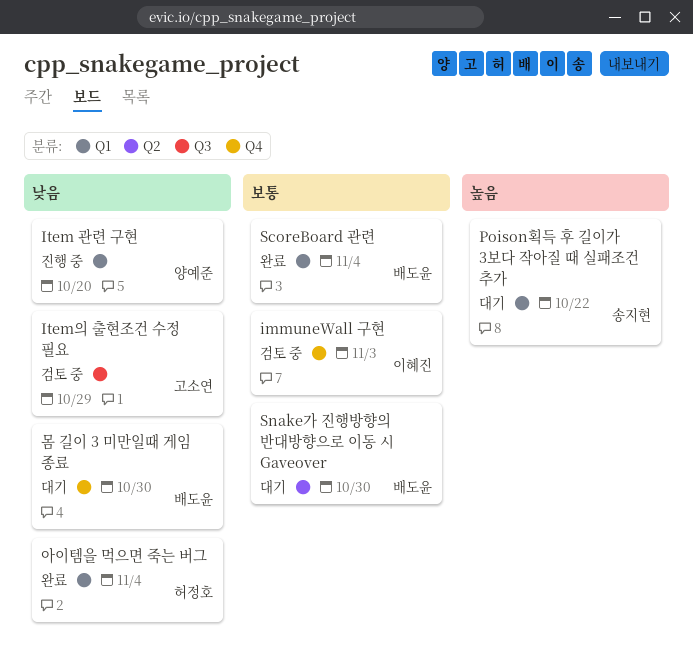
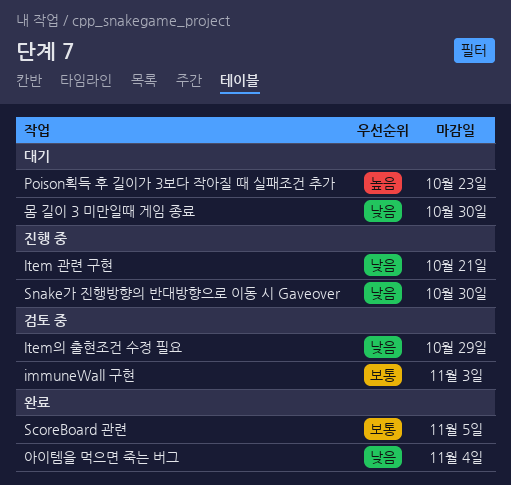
Item 관련 구현, due: Oct 20 -> Oct 21
Poison획득 후 길이가 3보다 작아질 때 실패조건 추가, due: Oct 22 -> Oct 23
ScoreBoard 관련, due: Nov 4 -> Nov 5
Snake가 진행방향의 반대방향으로 이동 시 Gaveover, status: 대기 -> 진행 중
Snake가 진행방향의 반대방향으로 이동 시 Gaveover, priority: 보통 -> 낮음

